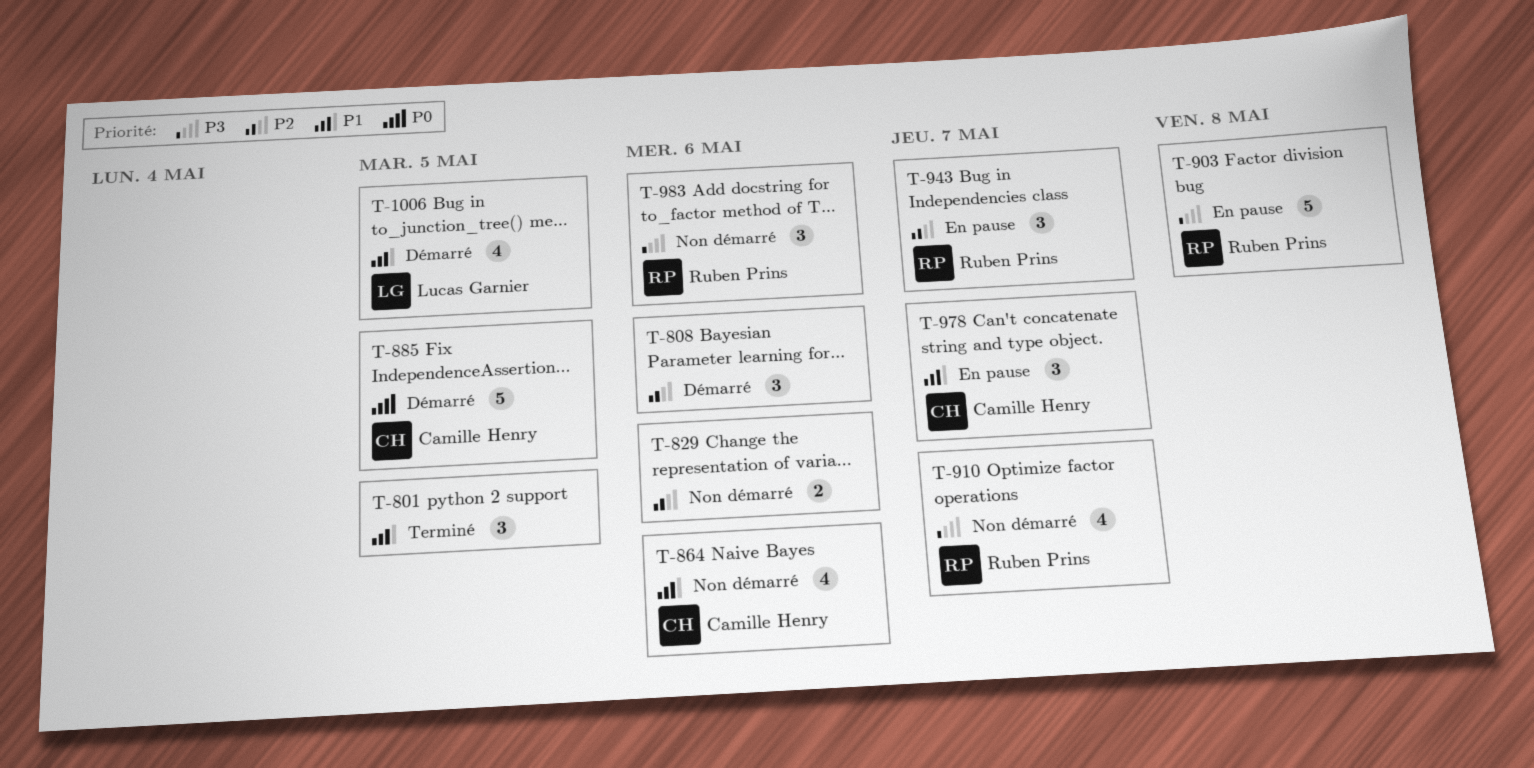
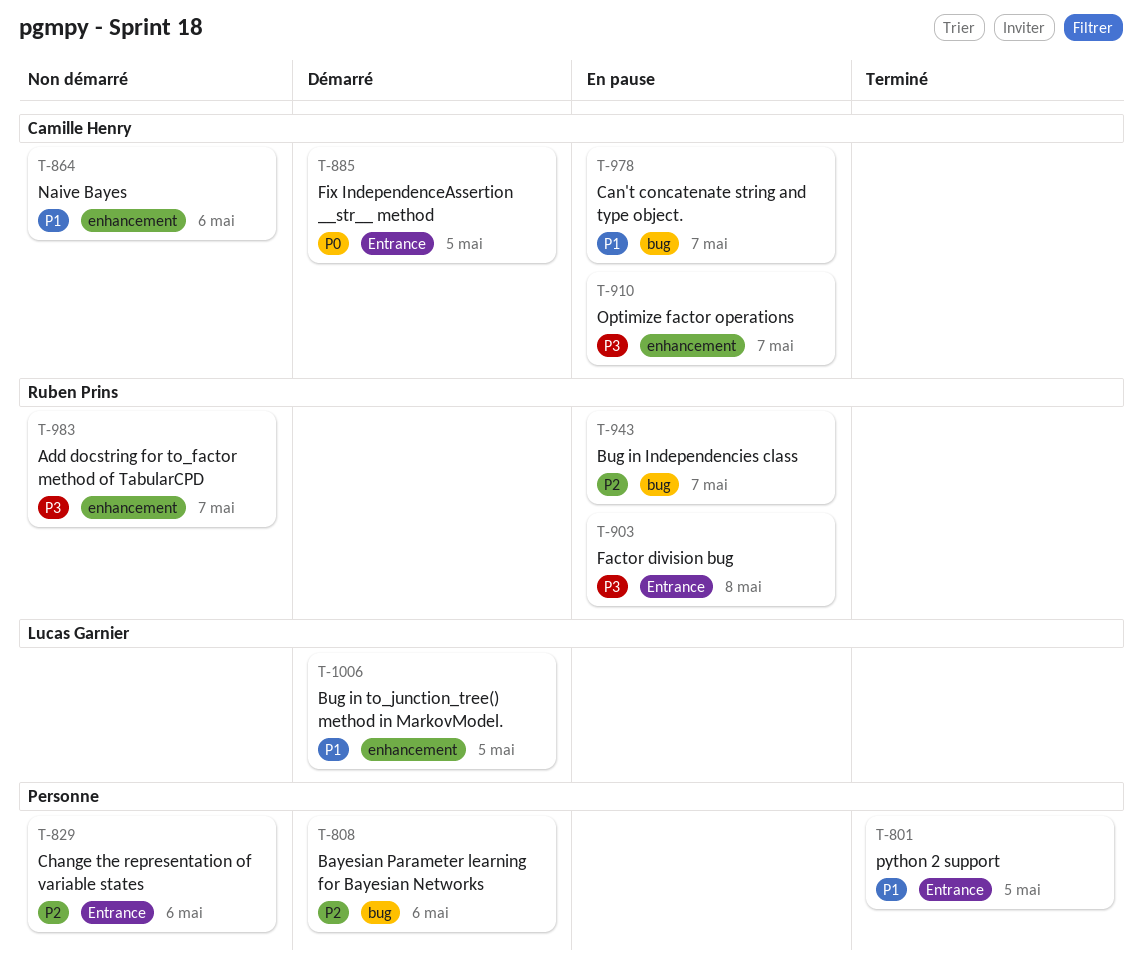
T-910, status: Non démarré -> En pause
T-910, owner: Ruben Prins -> Camille Henry
T-983, due: May 6 -> May 7

